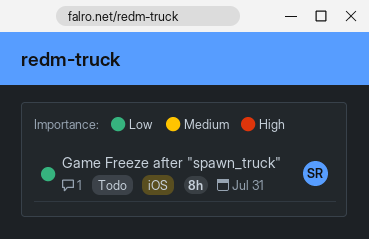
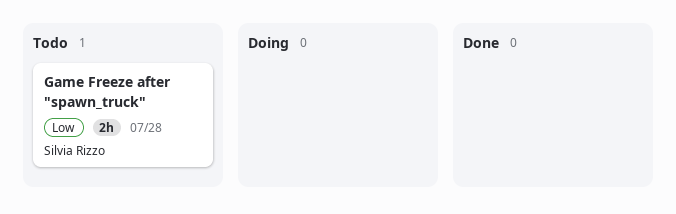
Game Freeze after "spawn_truck", estimate: 8h -> 2h
Game Freeze after "spawn_truck", due: Jul 31 -> Jul 28

